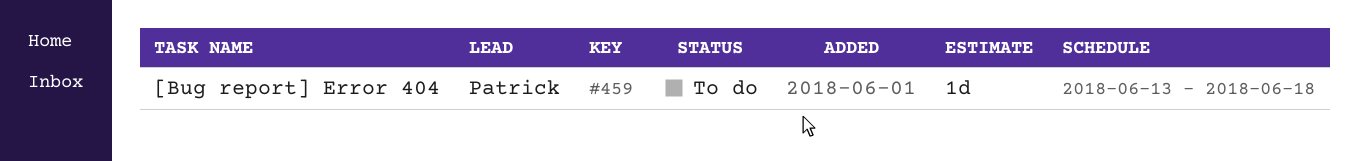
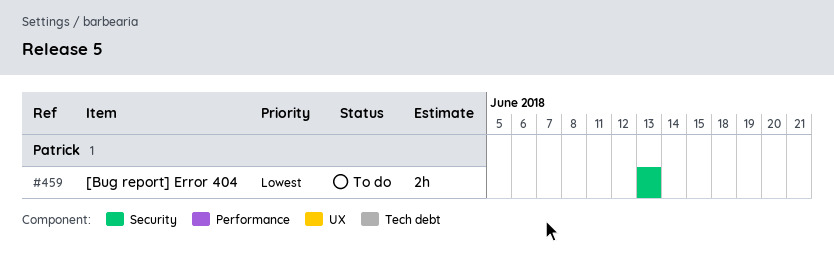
#459, estimate: 1d -> 2h
#459, due: Jun 18 -> Jun 13

